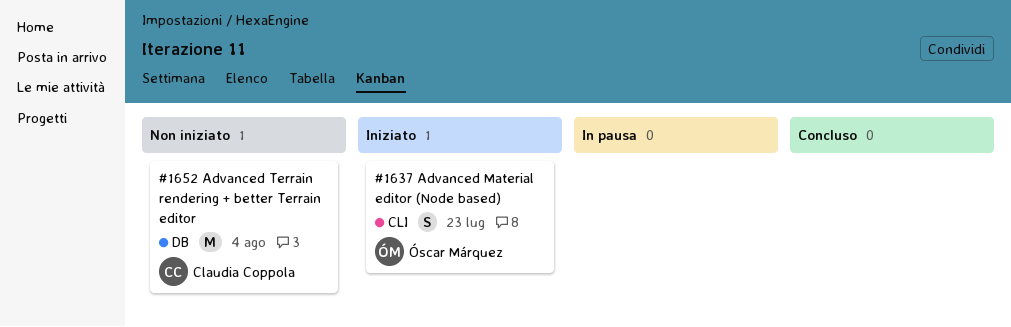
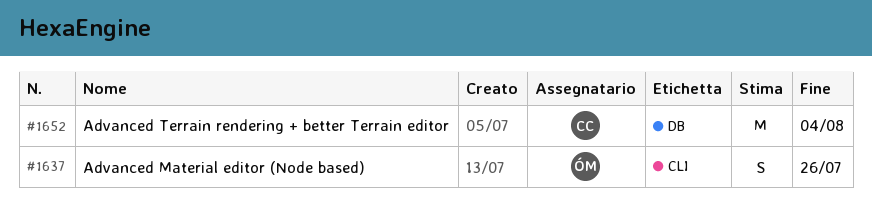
#1637, due: Jul 23 -> Jul 26

